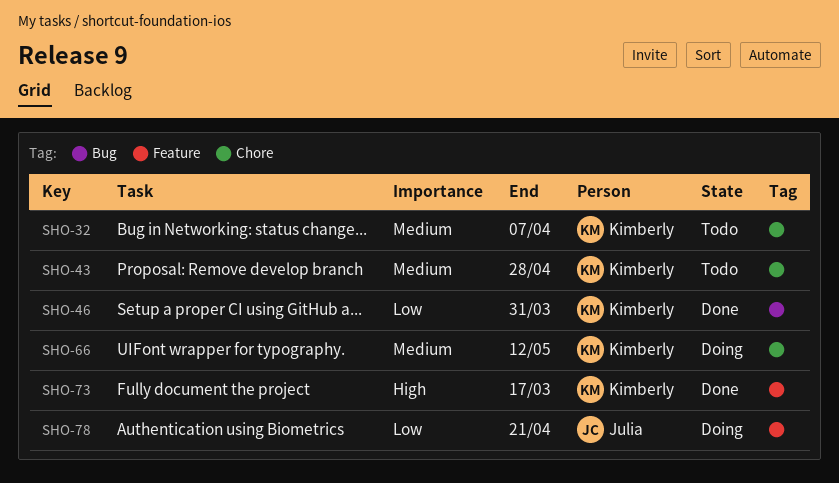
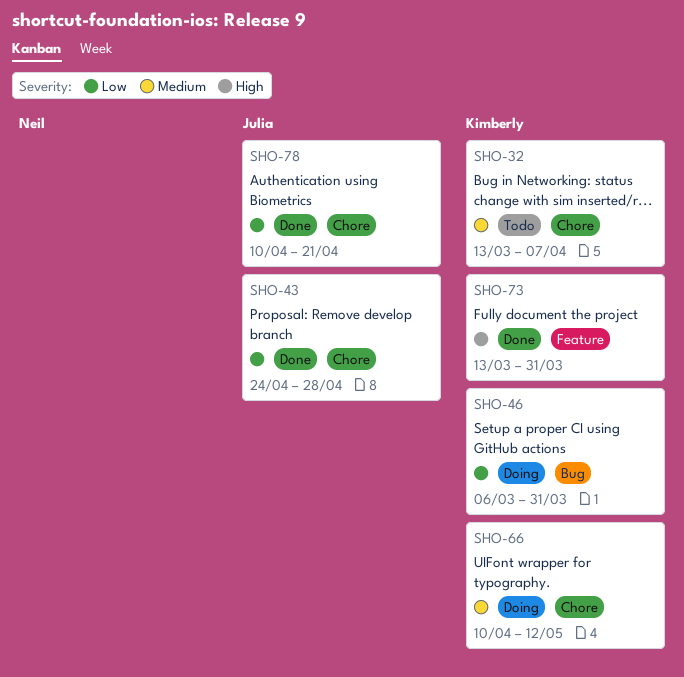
SHO-43, status: Todo -> Done
SHO-43, owner: Kimberly -> Julia
SHO-43, priority: Medium -> Low
SHO-46, status: Done -> Doing
SHO-73, due: Mar 17 -> Mar 31
SHO-78, status: Doing -> Done
SHO-78, label: Feature -> Chore

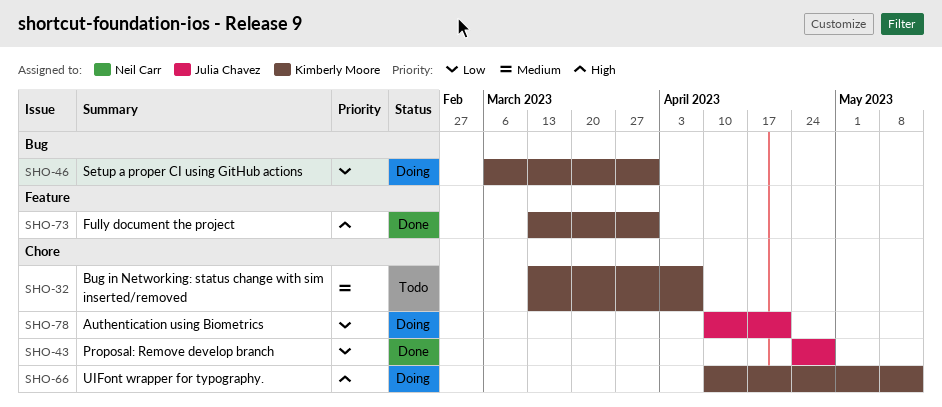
SHO-66, priority: Medium -> High
SHO-78, status: Done -> Doing

